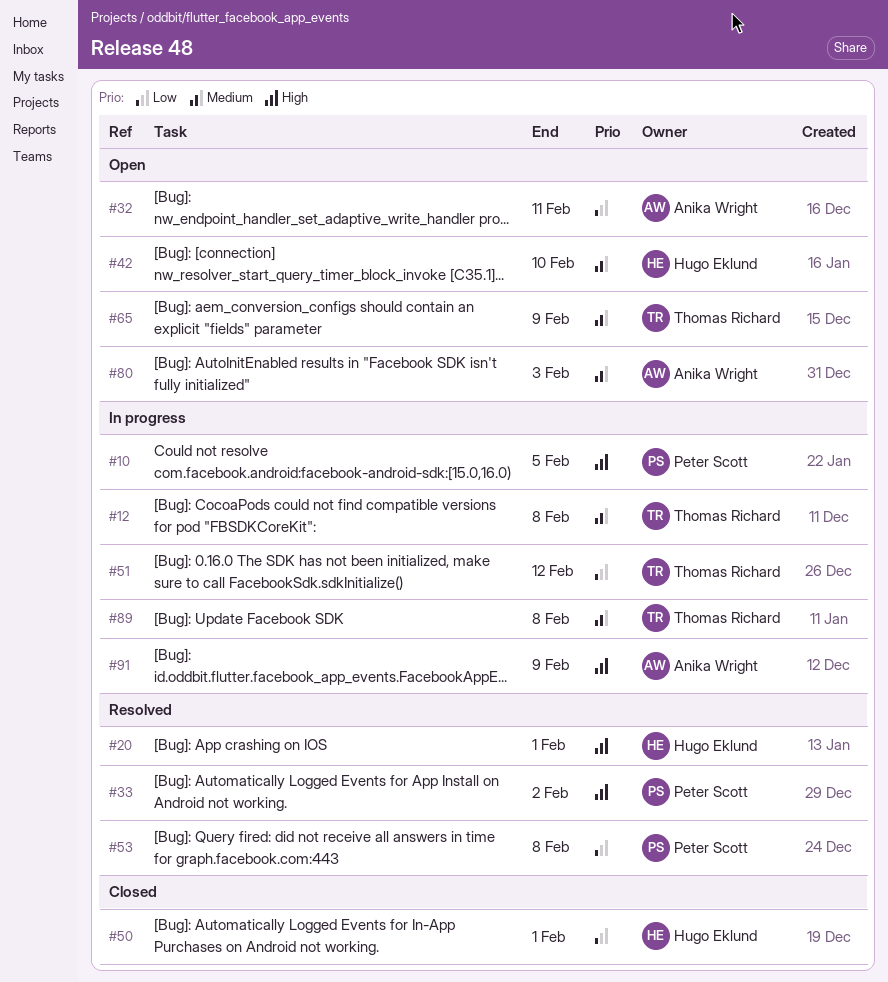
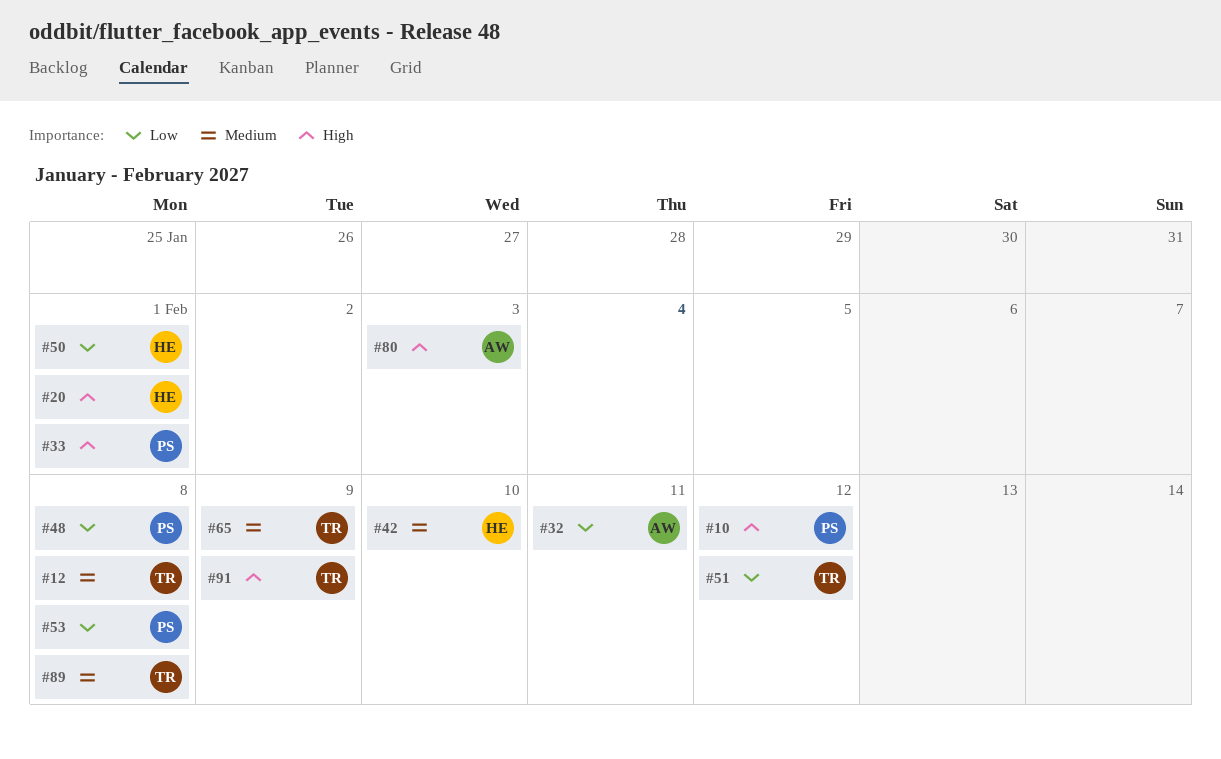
#10, due: Feb 5 -> Feb 12
#33, due: Feb 2 -> Feb 1
#48: none -> present
#80, priority: Medium -> High
#91, owner: Anika Wright -> Thomas Richard

